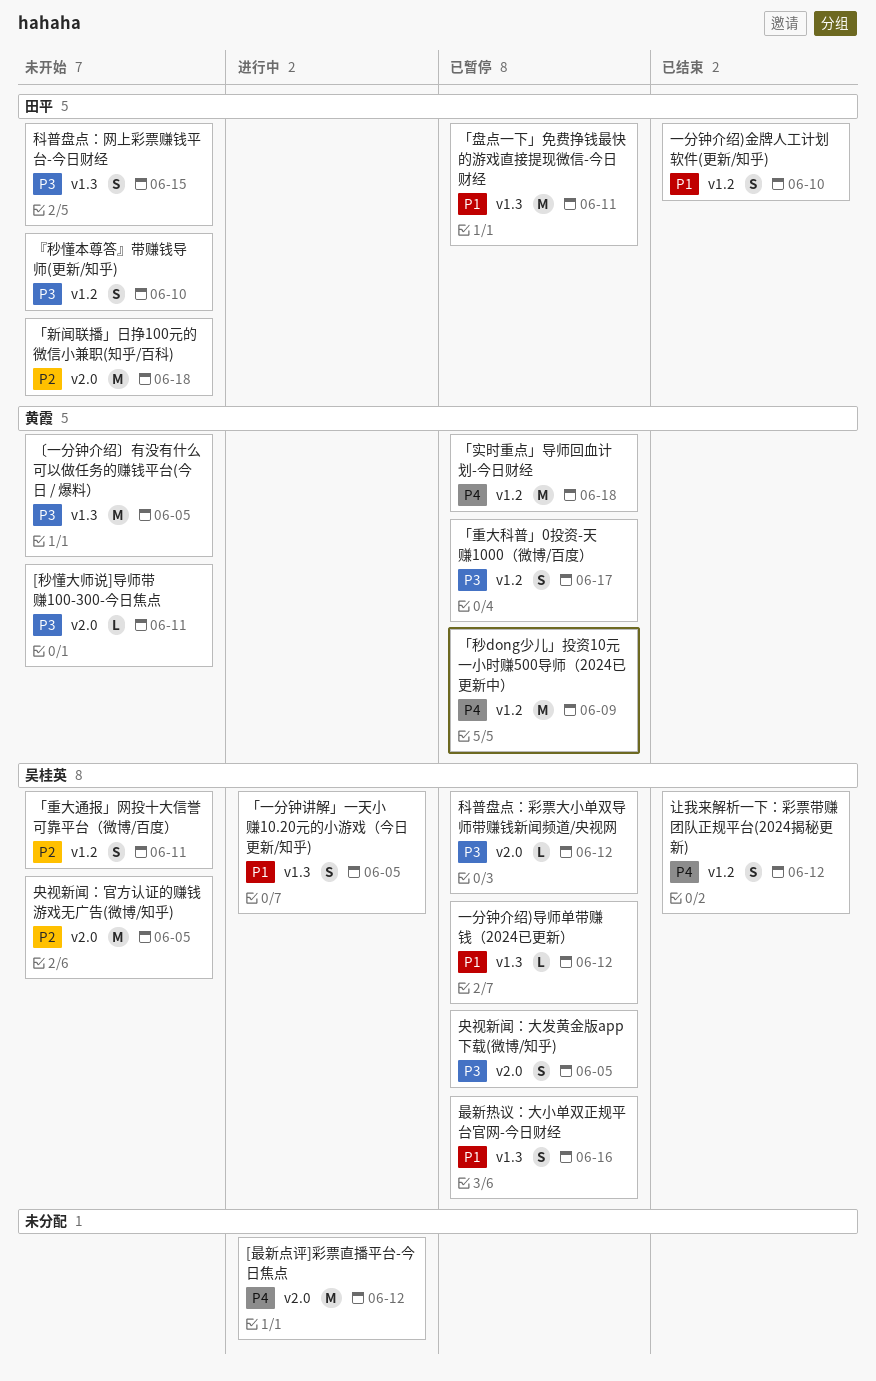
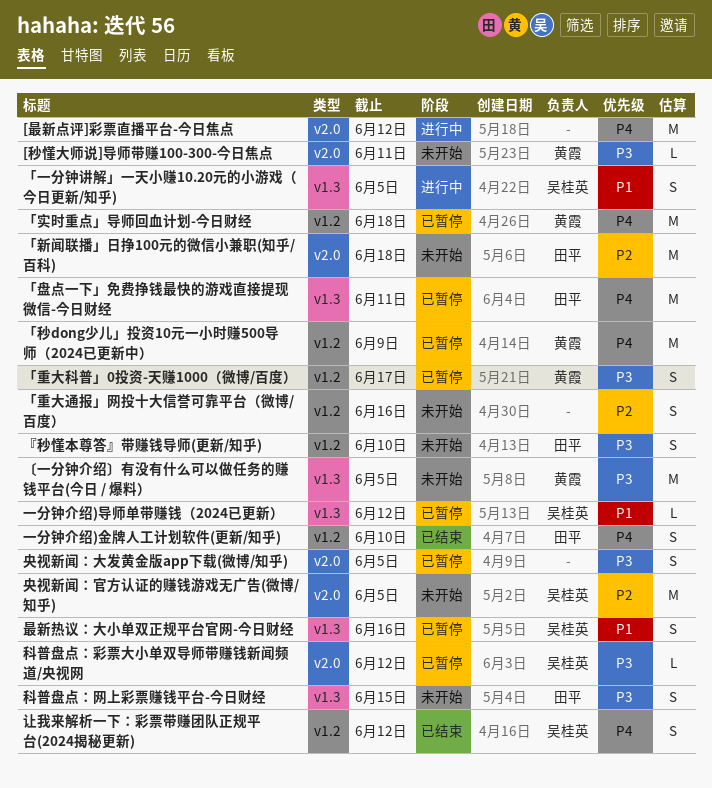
「盘点一下」免费挣钱最快的游戏直接提现微信-今日财经, priority: P1 -> P4
「重大通报」网投十大信誉可靠平台（微博/百度）, owner: 吴桂英 -> none
「重大通报」网投十大信誉可靠平台（微博/百度）, due: Jun 11 -> Jun 16
一分钟介绍)金牌人工计划软件(更新/知乎), priority: P1 -> P4
央视新闻：大发黄金版app下载(微博/知乎), owner: 吴桂英 -> none

